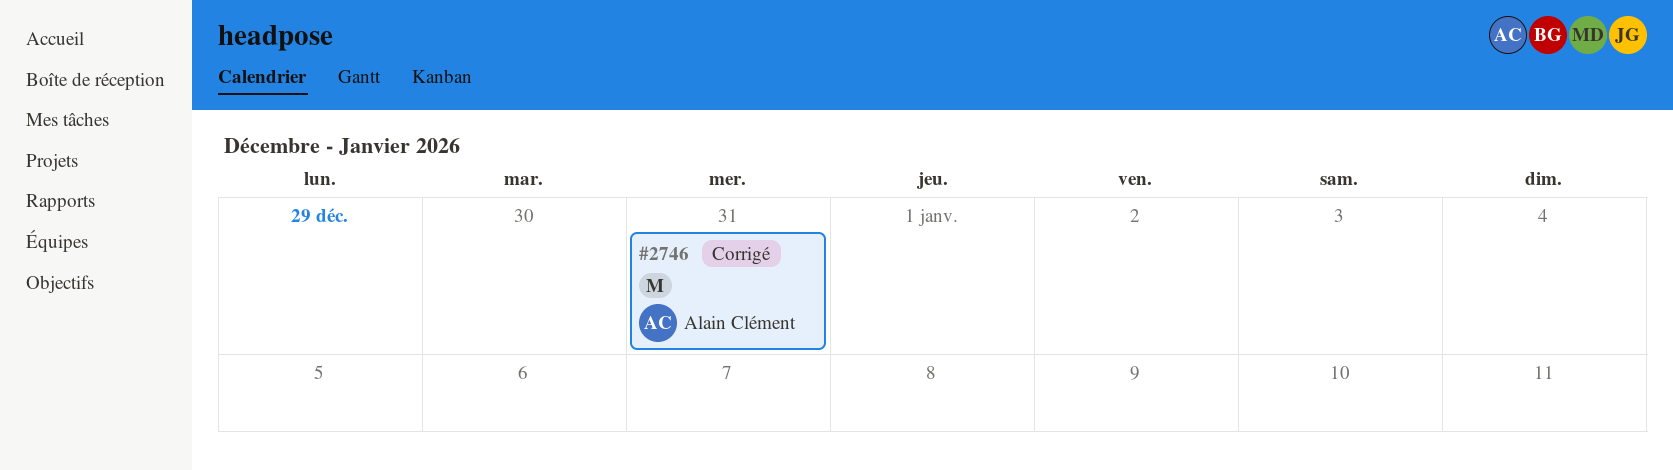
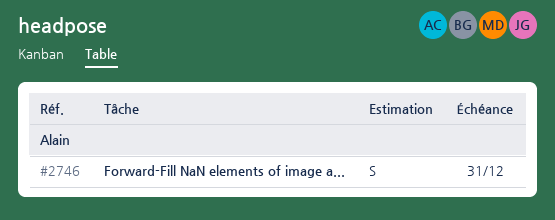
#2746, estimate: M -> S

